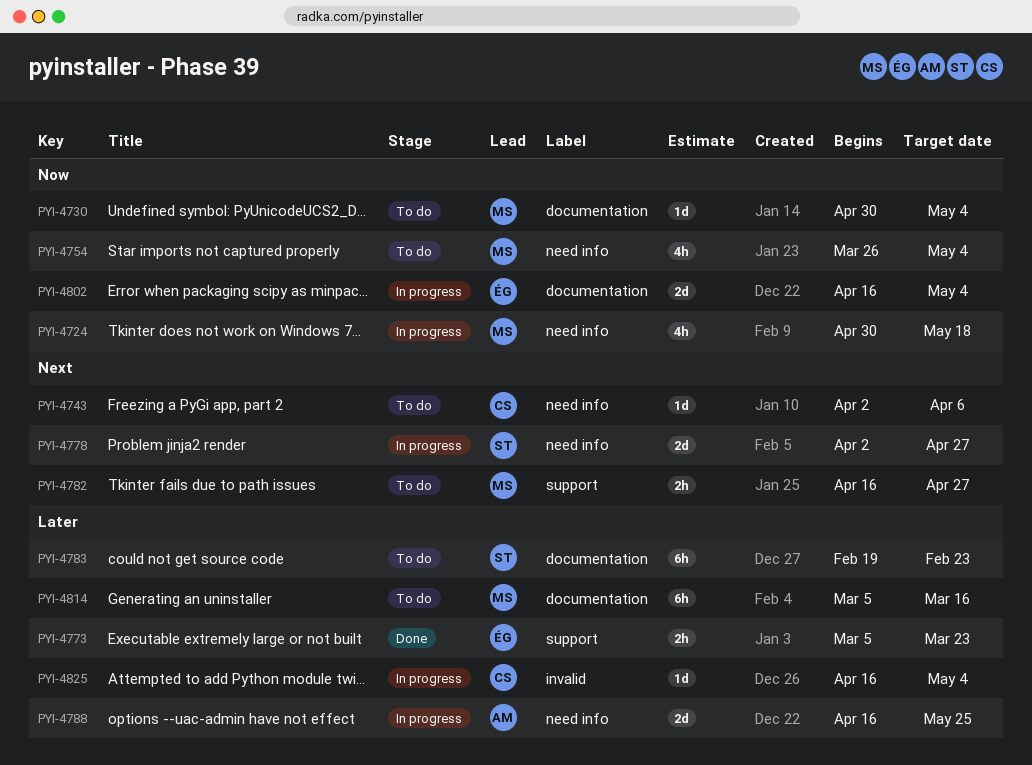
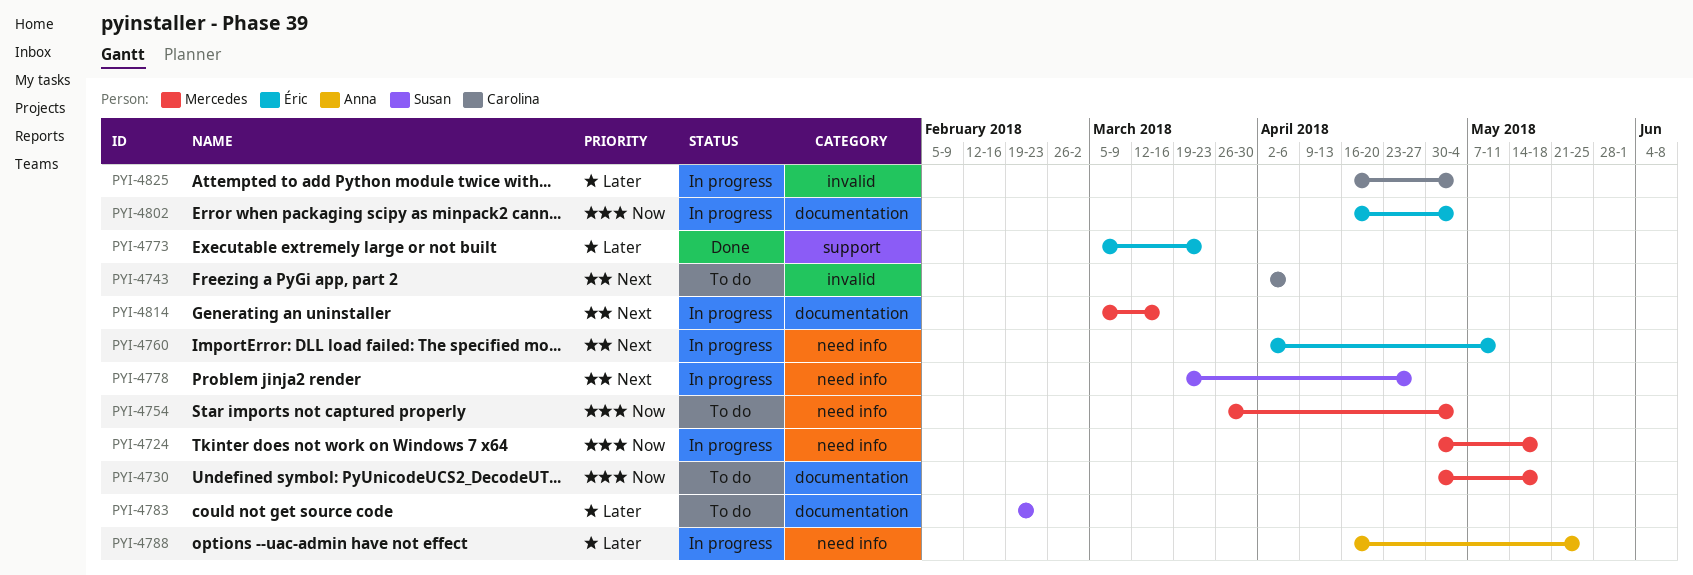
PYI-4730, due: May 4 -> May 18
PYI-4743, label: need info -> invalid
PYI-4760: none -> present
PYI-4778, start: Apr 2 -> Mar 19
PYI-4782: present -> none
PYI-4814, status: To do -> In progress
PYI-4814, priority: Later -> Next

